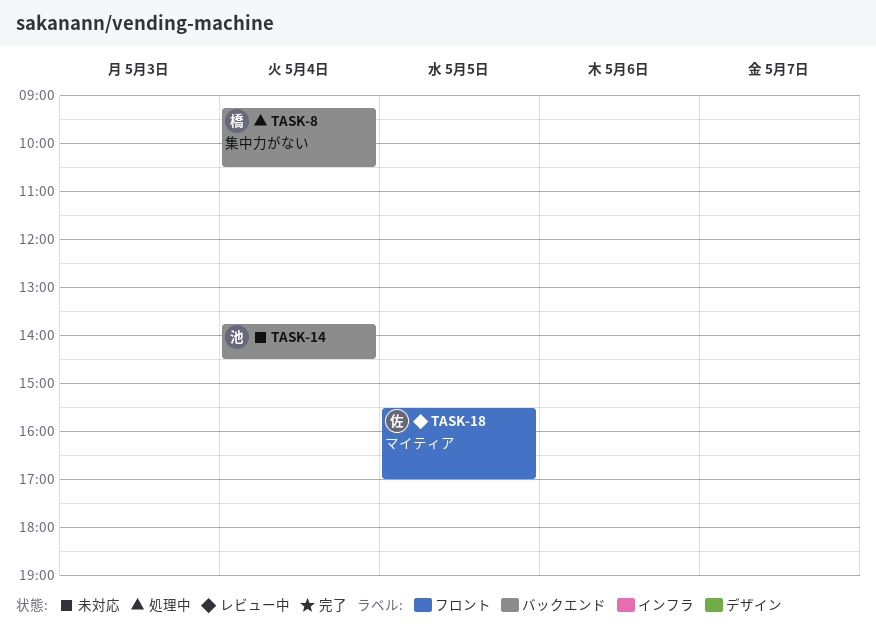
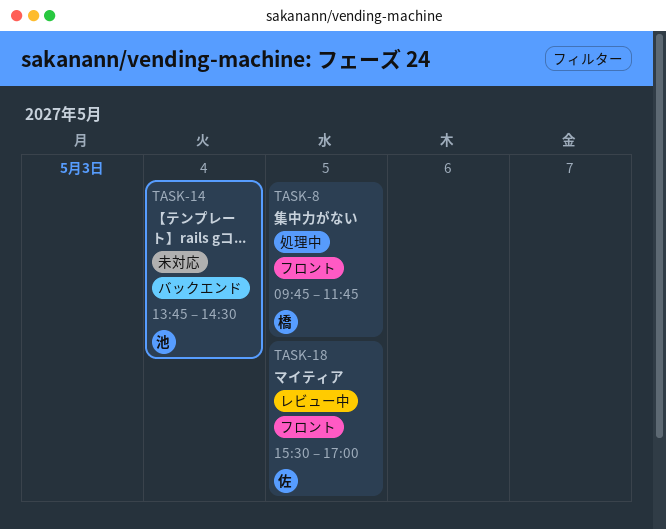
TASK-8, label: バックエンド -> フロント
TASK-8, day: May 4 -> May 5
TASK-8, begins: 09:15 -> 09:45
TASK-8, ends: 10:30 -> 11:45

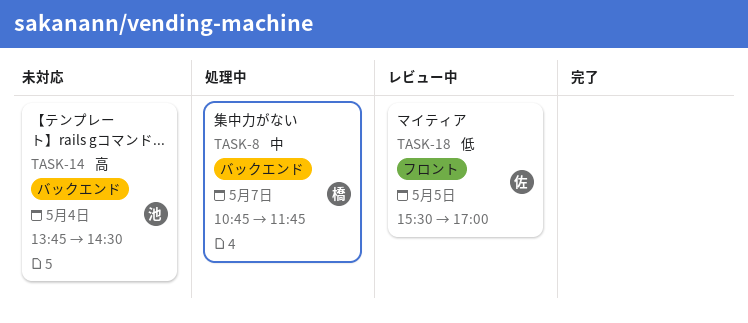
TASK-8, label: フロント -> バックエンド
TASK-8, day: May 5 -> May 7
TASK-8, begins: 09:45 -> 10:45

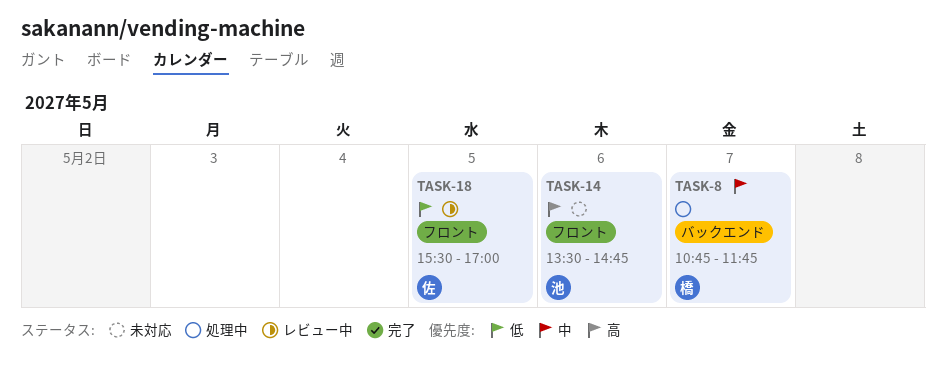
TASK-14, label: バックエンド -> フロント
TASK-14, day: May 4 -> May 6
TASK-14, begins: 13:45 -> 13:30
TASK-14, ends: 14:30 -> 14:45

